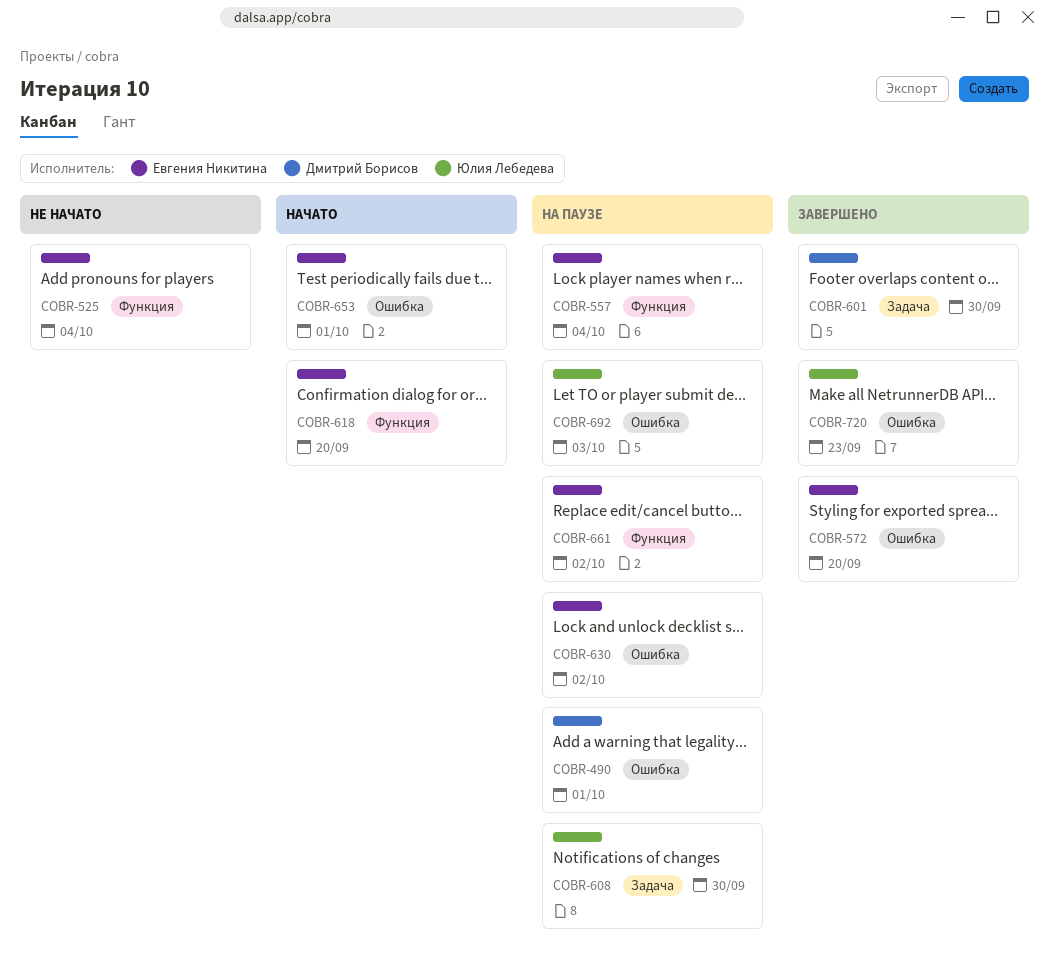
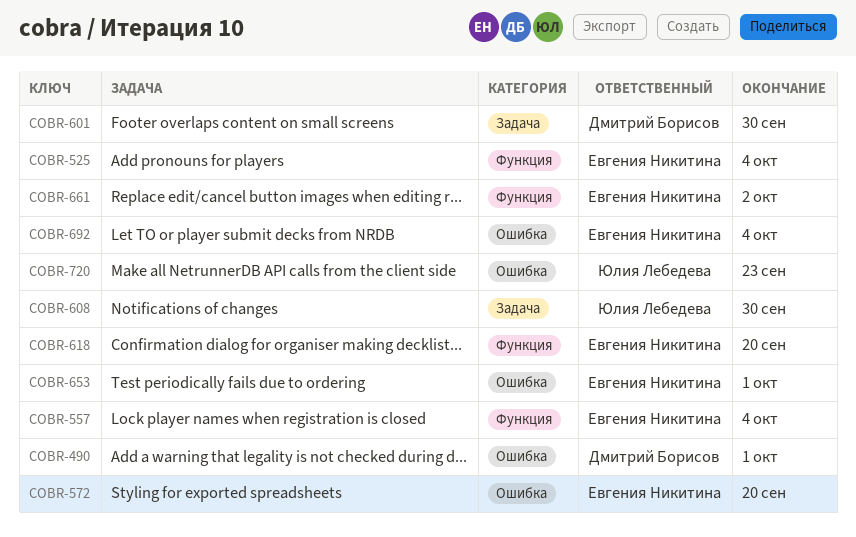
COBR-630: present -> none
COBR-692, owner: Юлия Лебедева -> Евгения Никитина
COBR-692, due: Oct 3 -> Oct 4

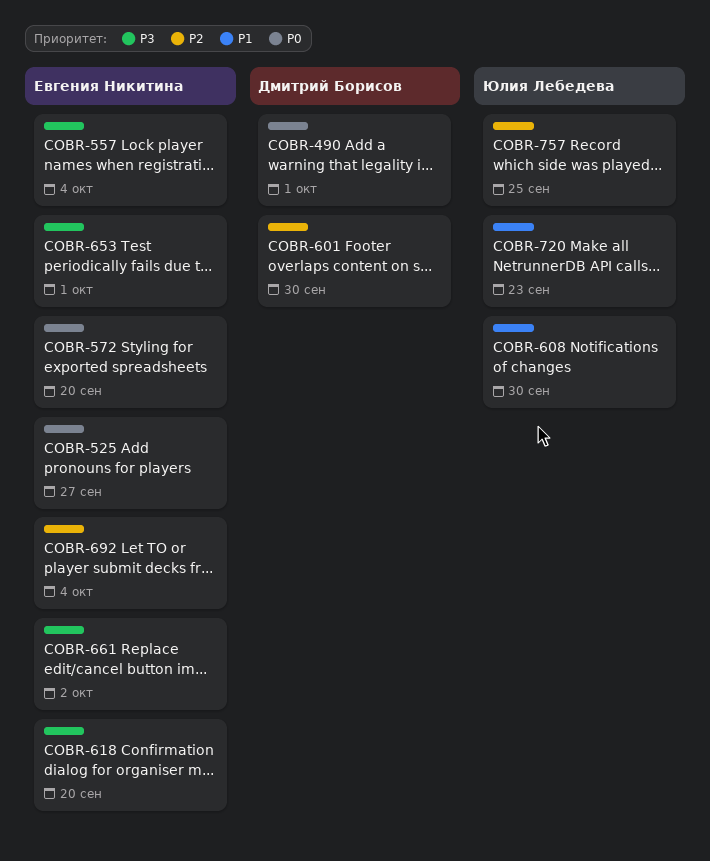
COBR-525, due: Oct 4 -> Sep 27
COBR-757: none -> present

